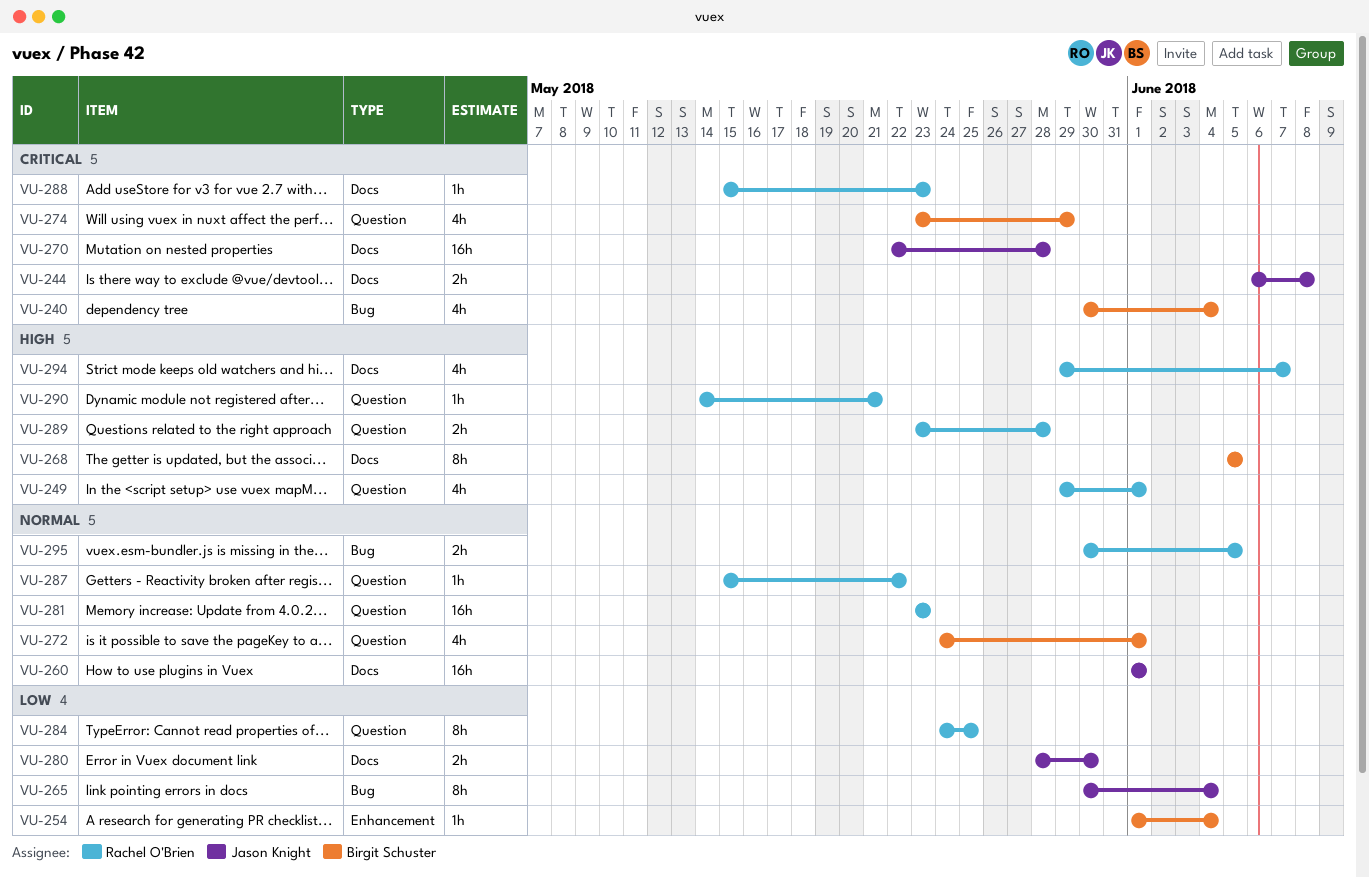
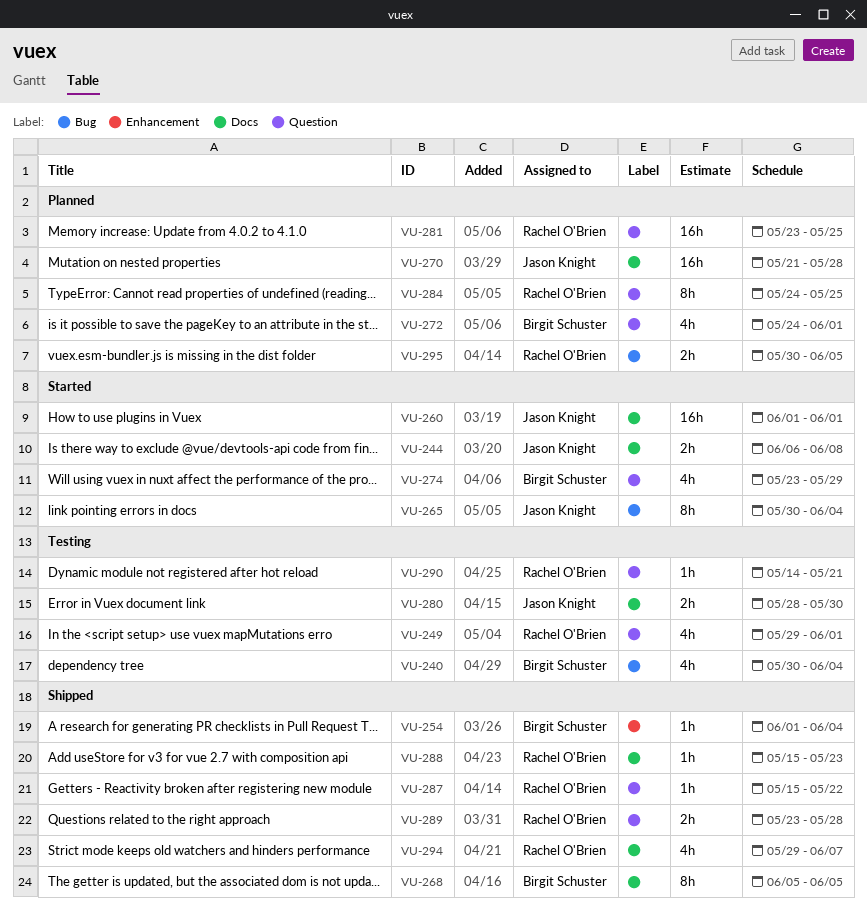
VU-270, start: May 22 -> May 21
VU-281, due: May 23 -> May 25

